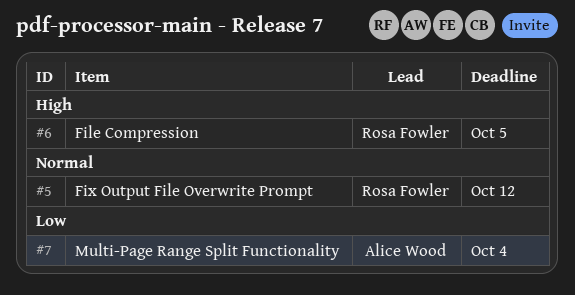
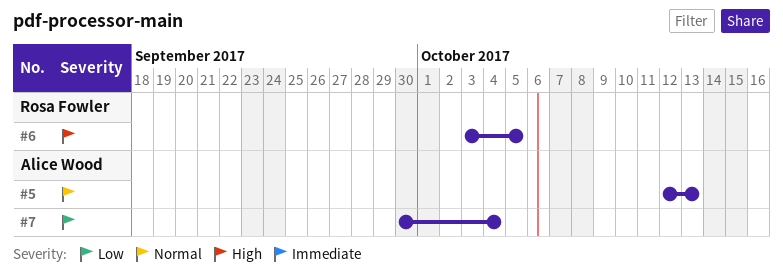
#5, owner: Rosa Fowler -> Alice Wood
#5, due: Oct 12 -> Oct 13

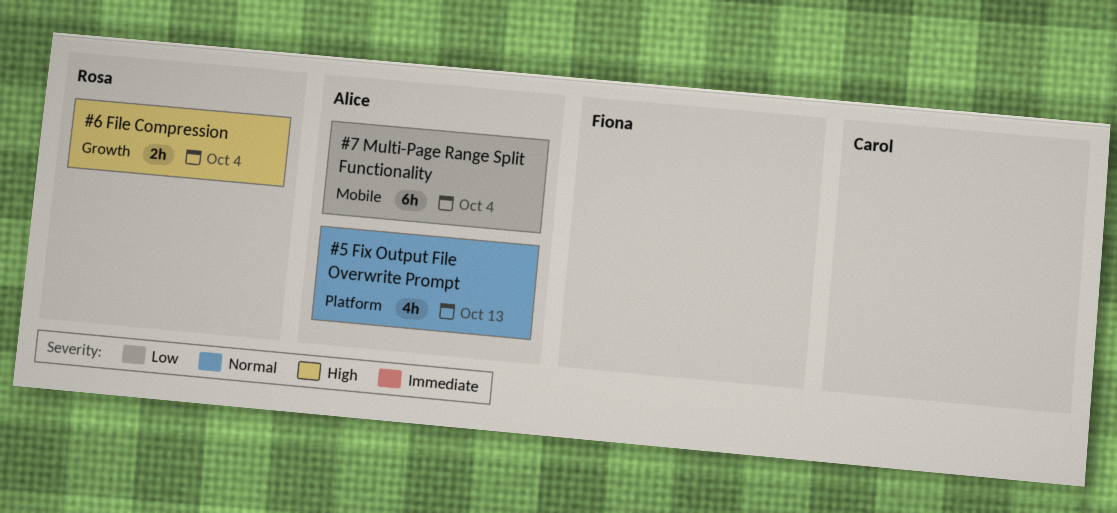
#6, due: Oct 5 -> Oct 4

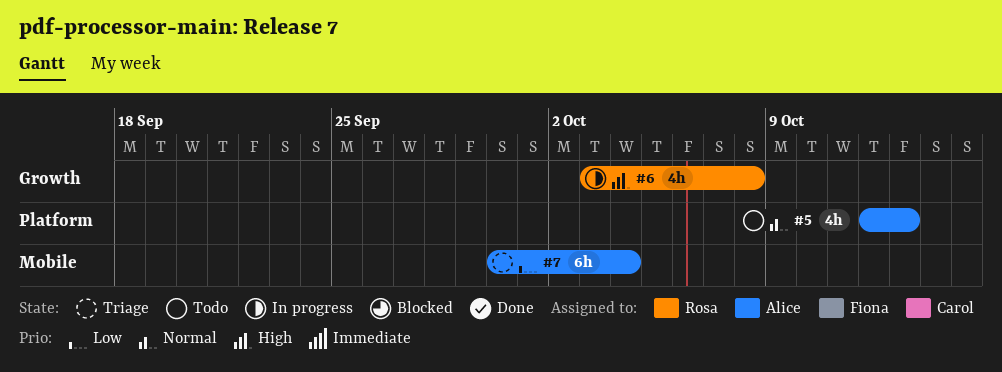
#6, estimate: 2h -> 4h
#6, due: Oct 4 -> Oct 8

